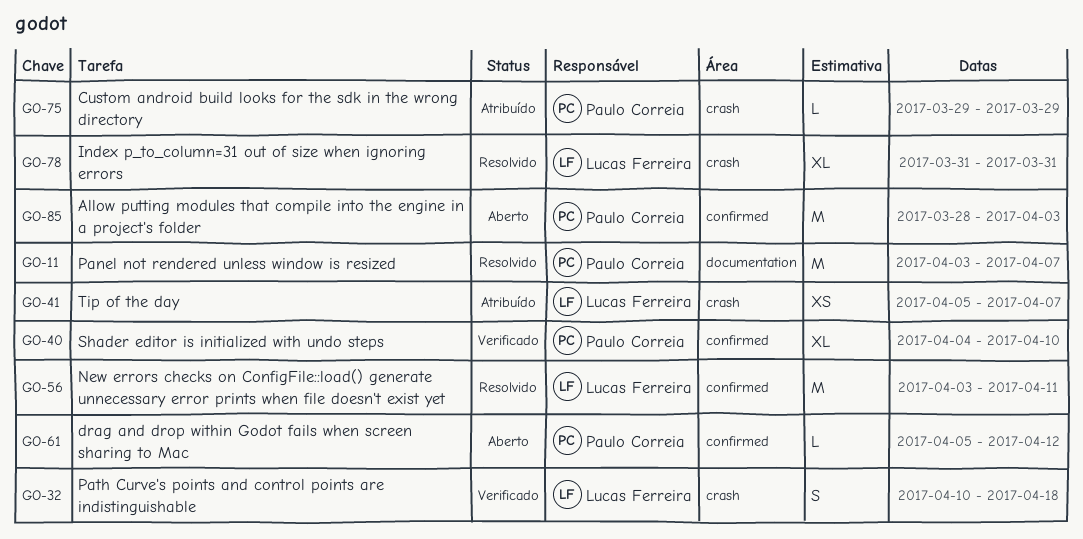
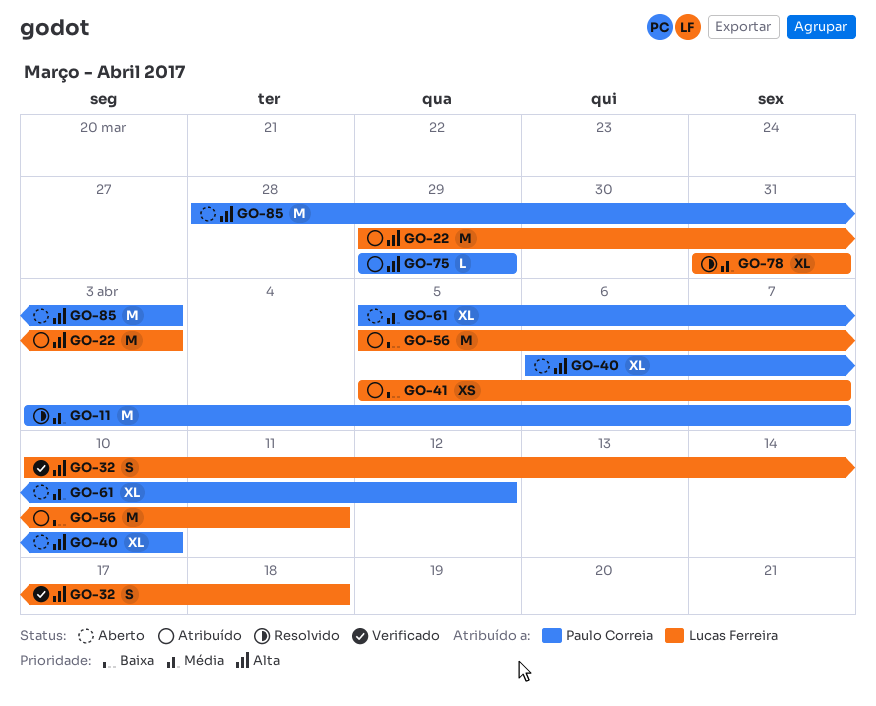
GO-22: none -> present
GO-40, status: Verificado -> Aberto
GO-40, start: Apr 4 -> Apr 6
GO-56, status: Resolvido -> Atribuído
GO-56, start: Apr 3 -> Apr 5
GO-61, estimate: L -> XL

